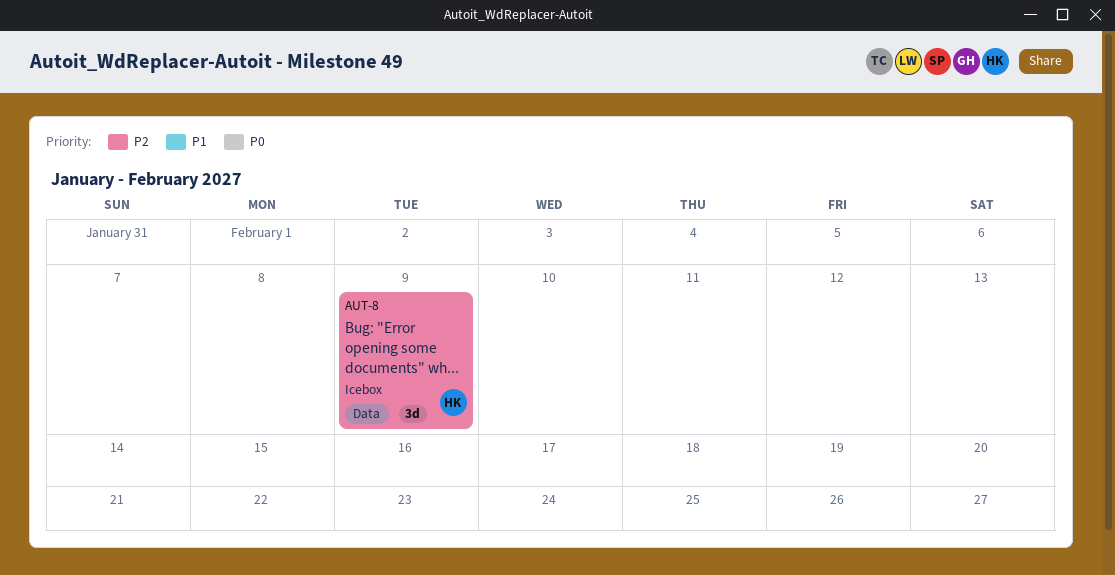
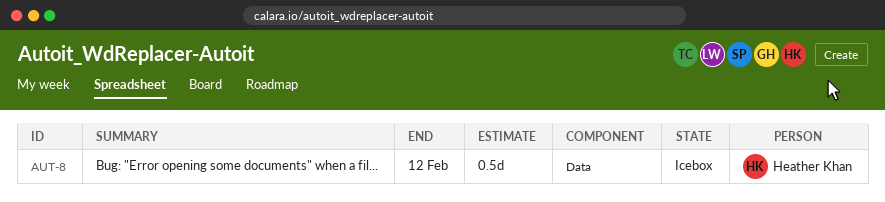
AUT-8, estimate: 3d -> 0.5d
AUT-8, due: Feb 9 -> Feb 12

